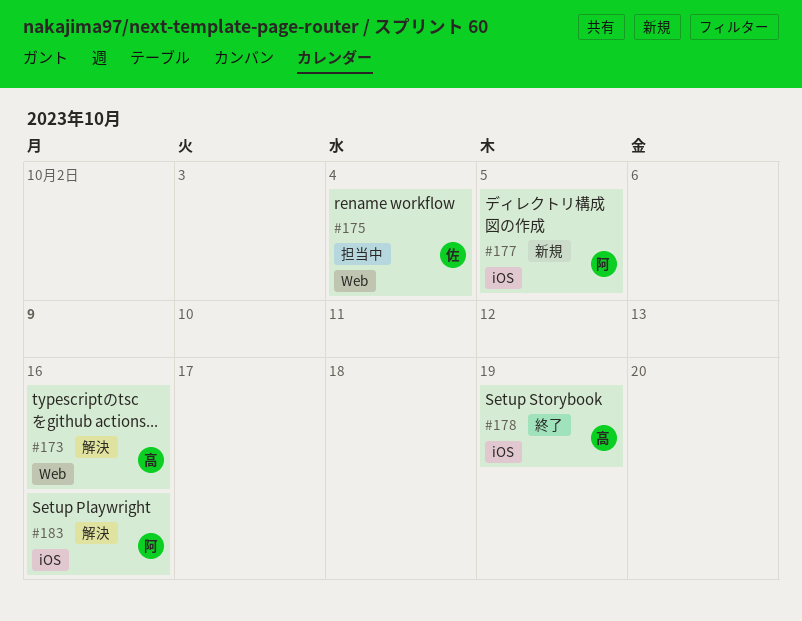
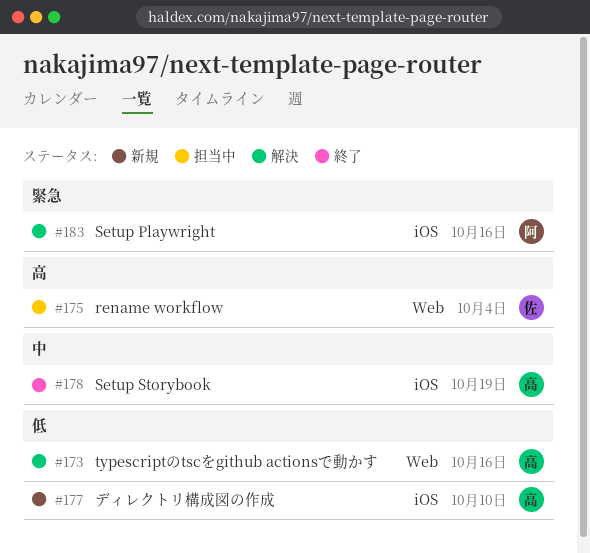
#177, owner: 阿 -> 高
#177, due: Oct 5 -> Oct 10

